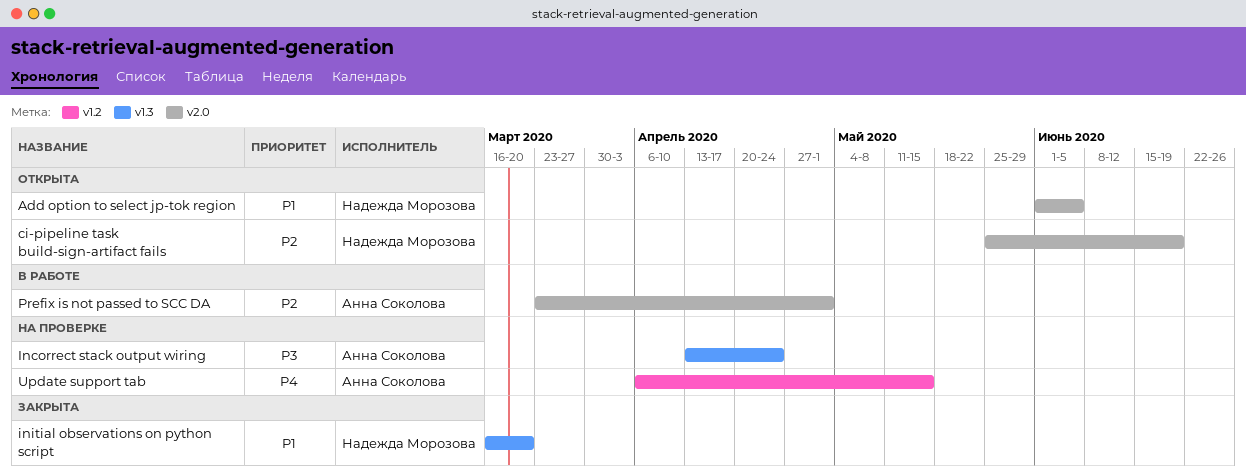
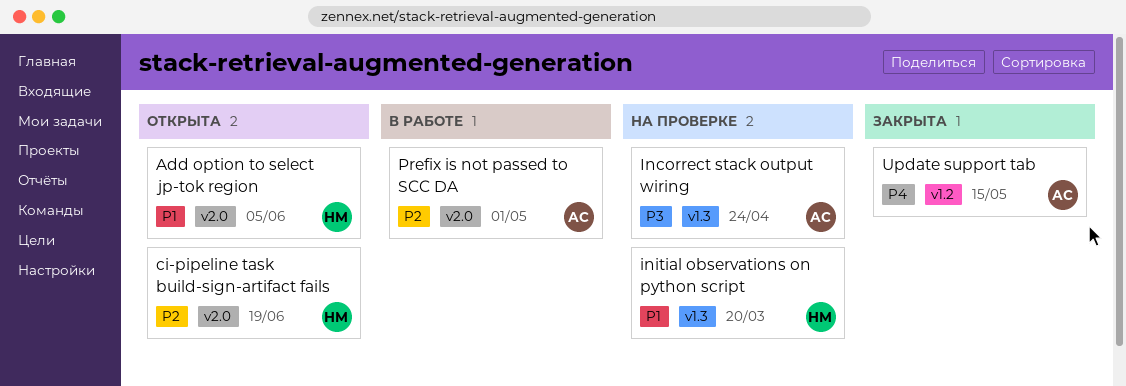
initial observations on python script, status: Закрыта -> На проверке
Update support tab, status: На проверке -> Закрыта

